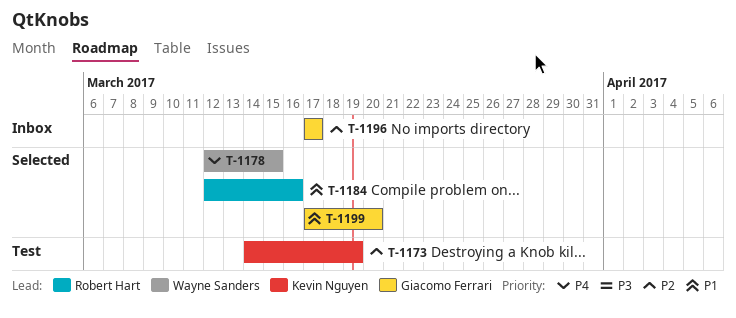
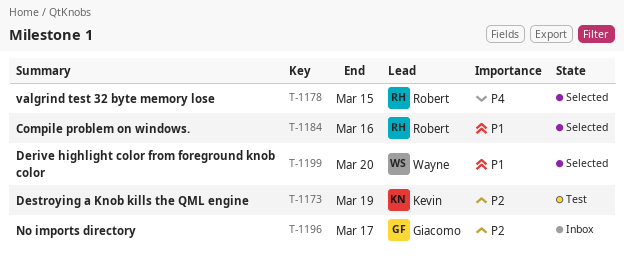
T-1178, owner: Wayne Sanders -> Robert Hart
T-1199, owner: Giacomo Ferrari -> Wayne Sanders

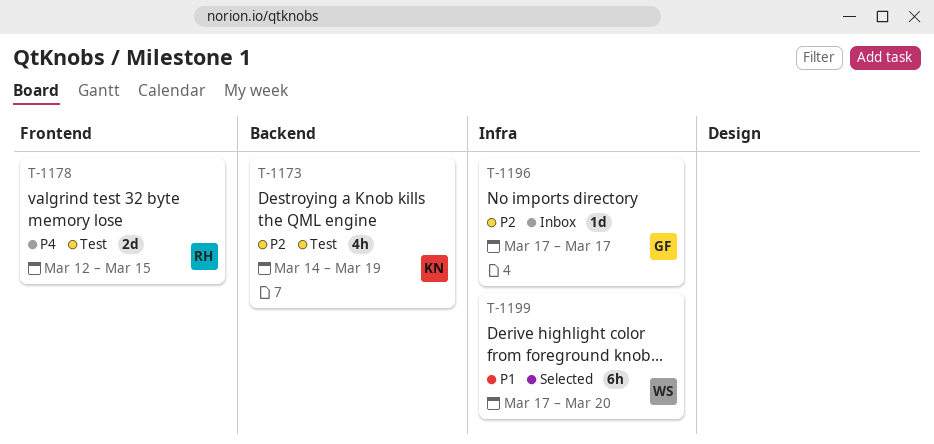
T-1178, status: Selected -> Test
T-1184: present -> none

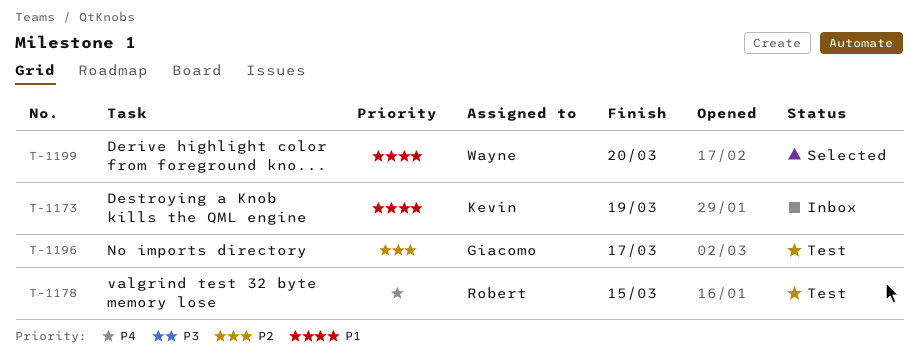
T-1173, status: Test -> Inbox
T-1173, priority: P2 -> P1
T-1196, status: Inbox -> Test

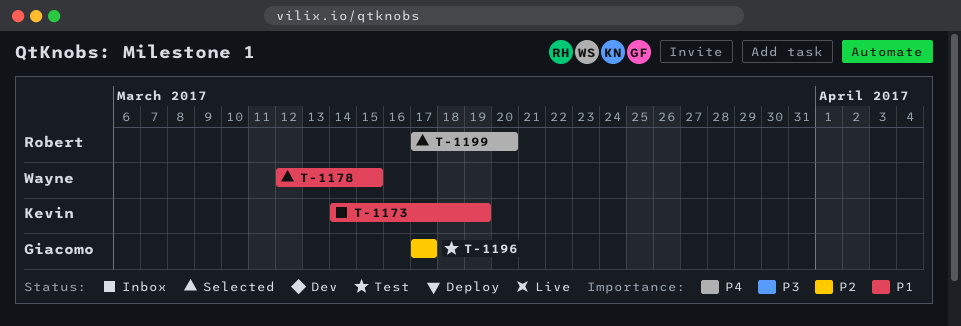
T-1178, status: Test -> Selected
T-1178, owner: Robert -> Wayne
T-1178, priority: P4 -> P1
T-1199, owner: Wayne -> Robert
T-1199, priority: P1 -> P4

